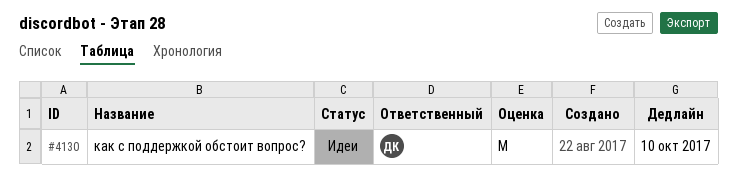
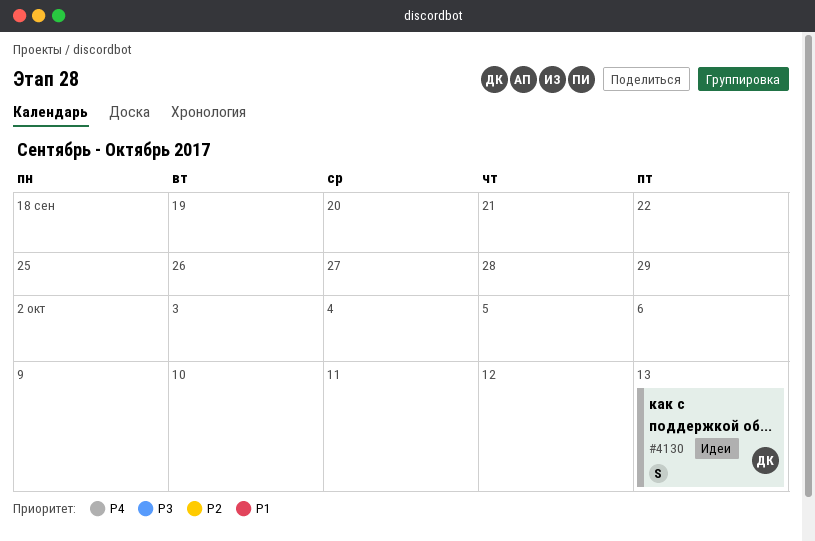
#4130, estimate: M -> S
#4130, due: Oct 10 -> Oct 13

